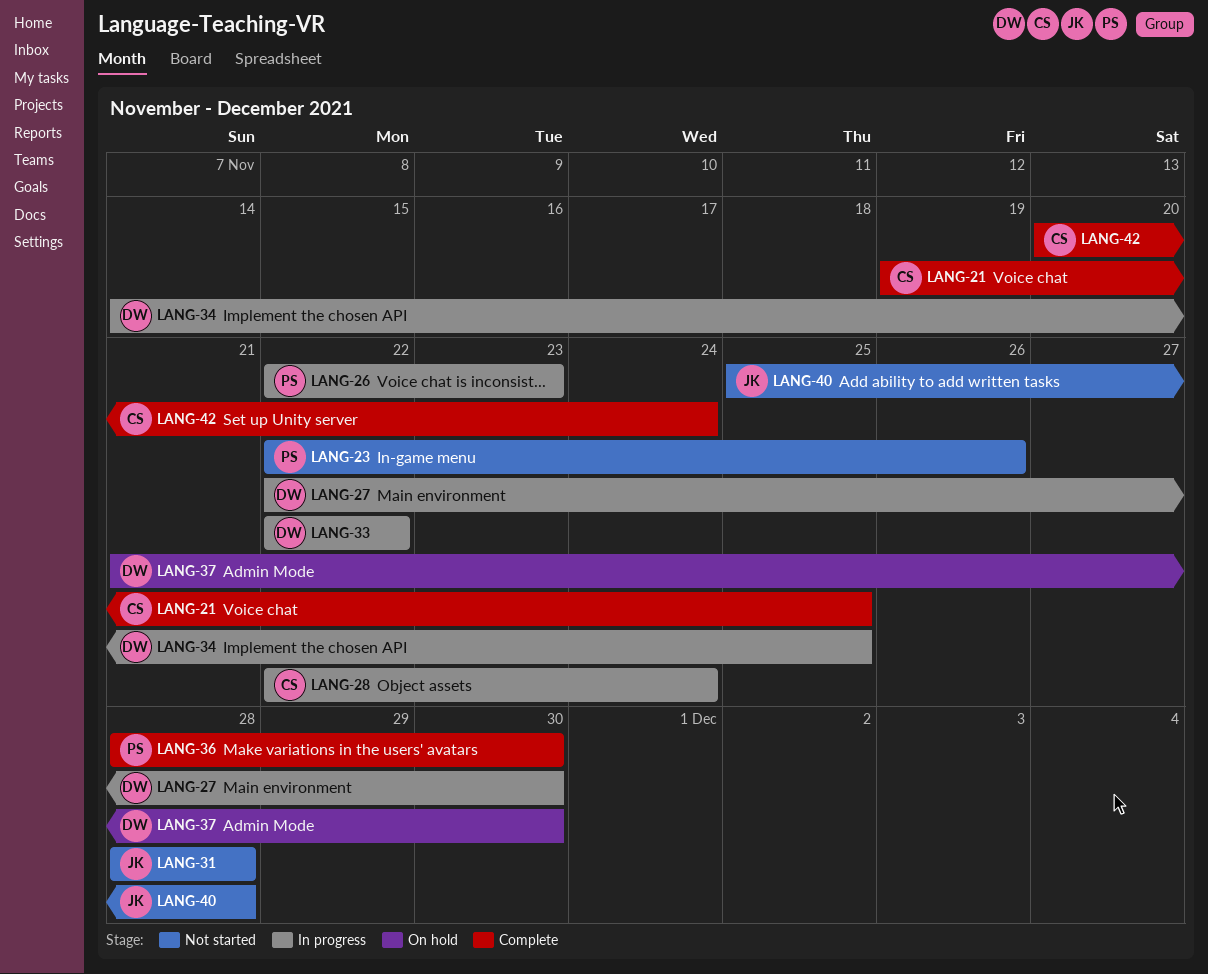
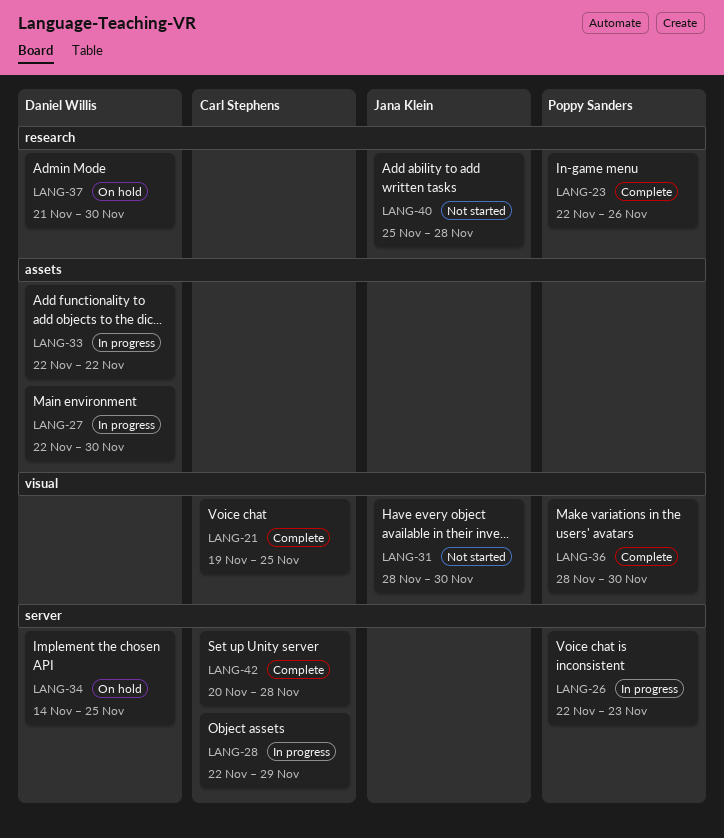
LANG-23, status: Not started -> Complete
LANG-28, due: Nov 24 -> Nov 29
LANG-31, due: Nov 28 -> Nov 30
LANG-34, status: In progress -> On hold
LANG-42, due: Nov 24 -> Nov 28

